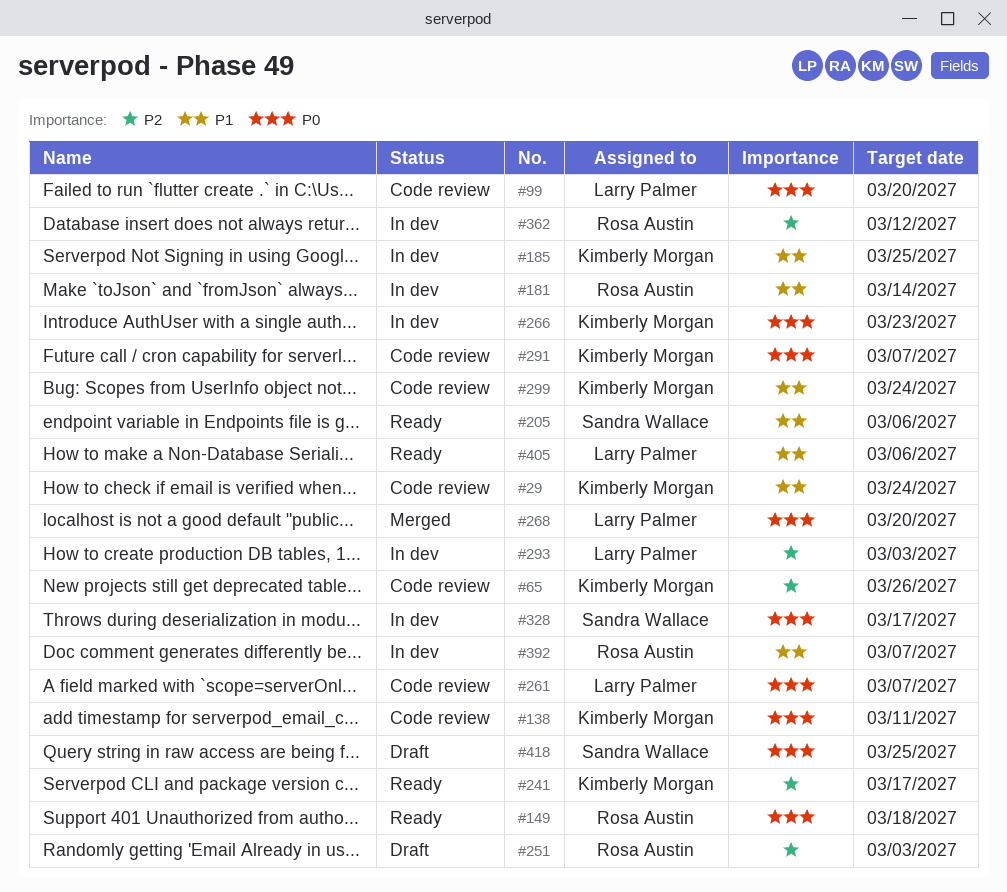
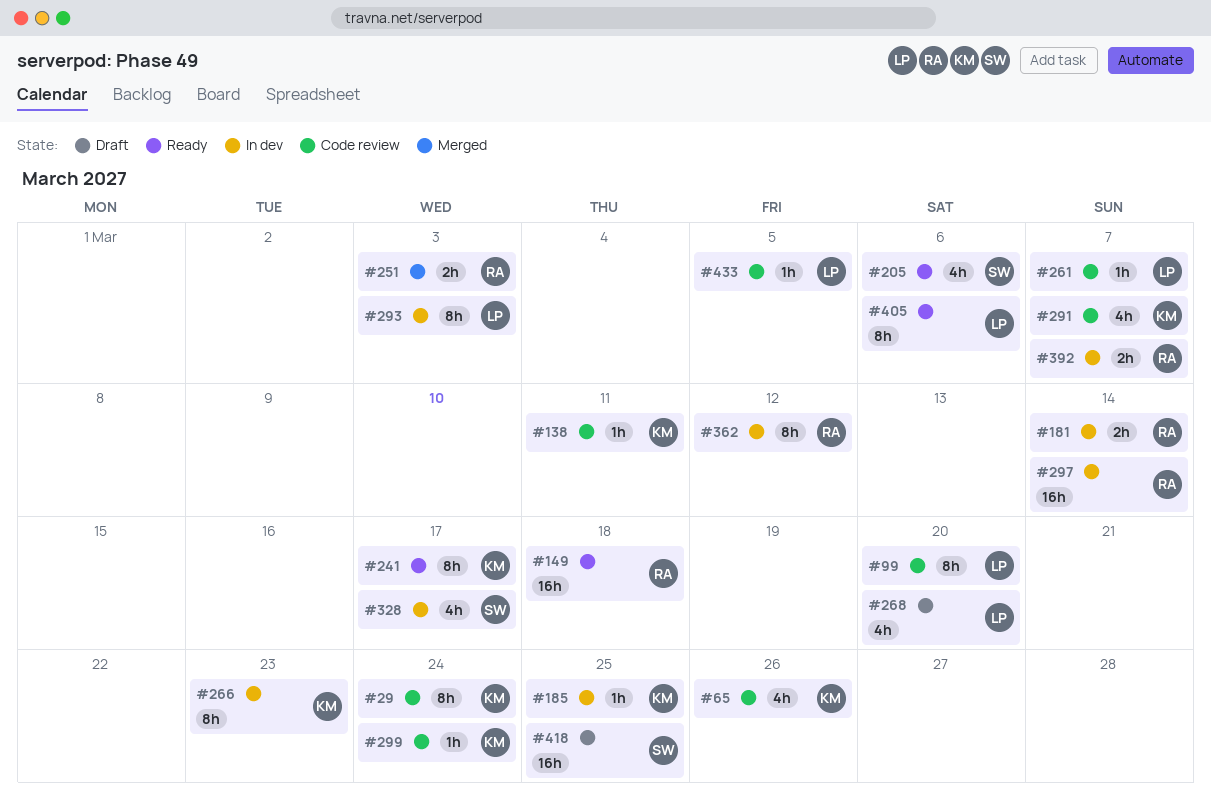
#251, status: Draft -> Merged
#268, status: Merged -> Draft
#297: none -> present
#433: none -> present

